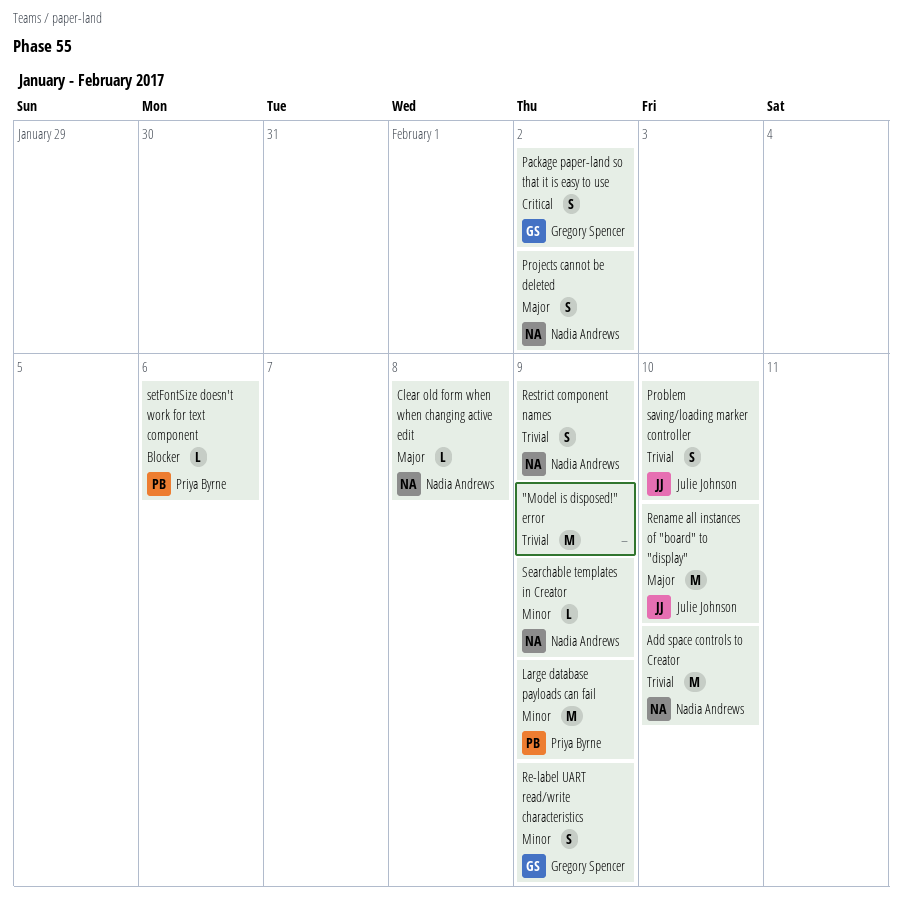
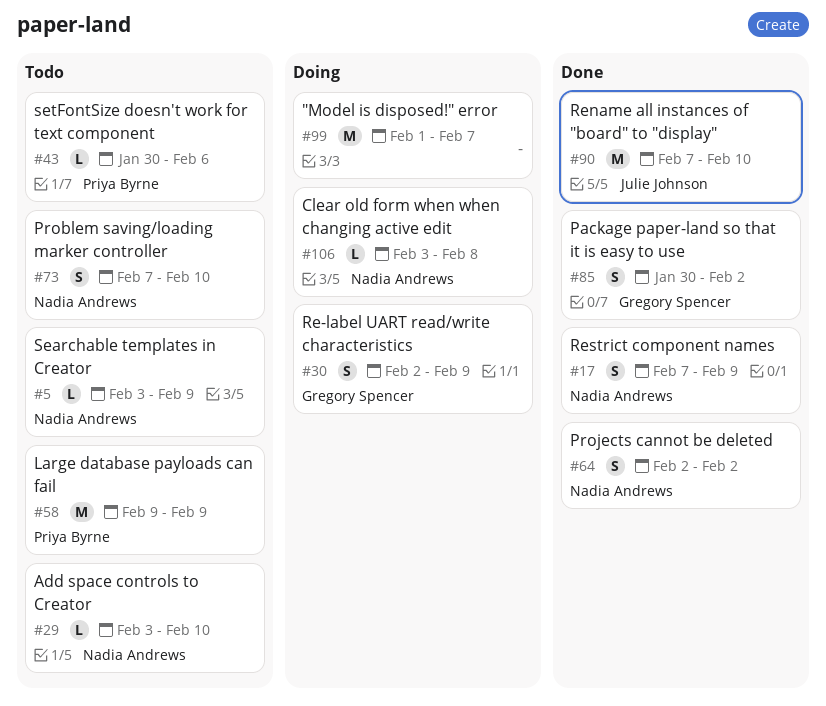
"Model is disposed!" error, due: Feb 9 -> Feb 7
Add space controls to Creator, estimate: M -> L
Problem saving/loading marker controller, owner: Julie Johnson -> Nadia Andrews

